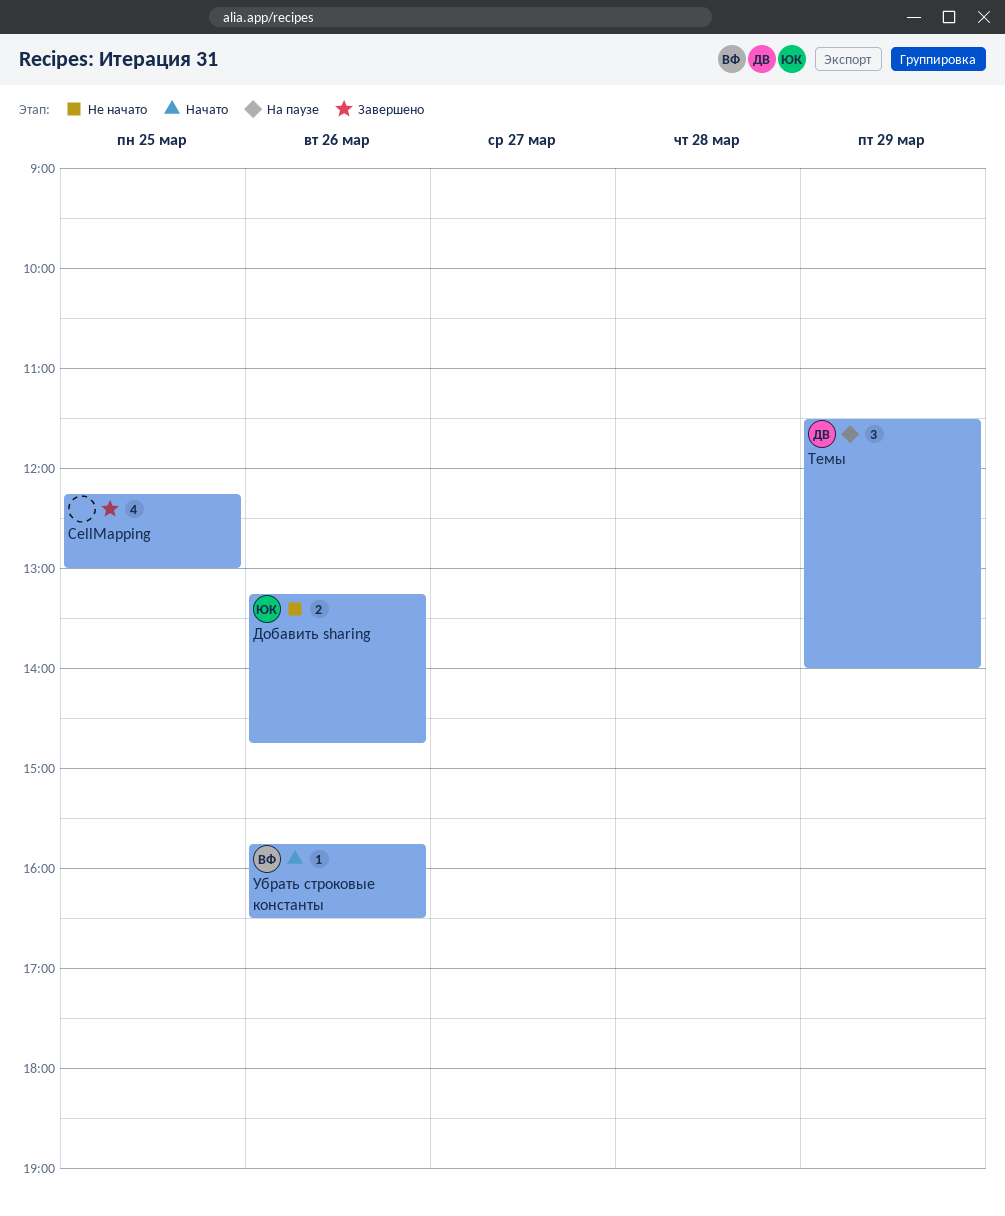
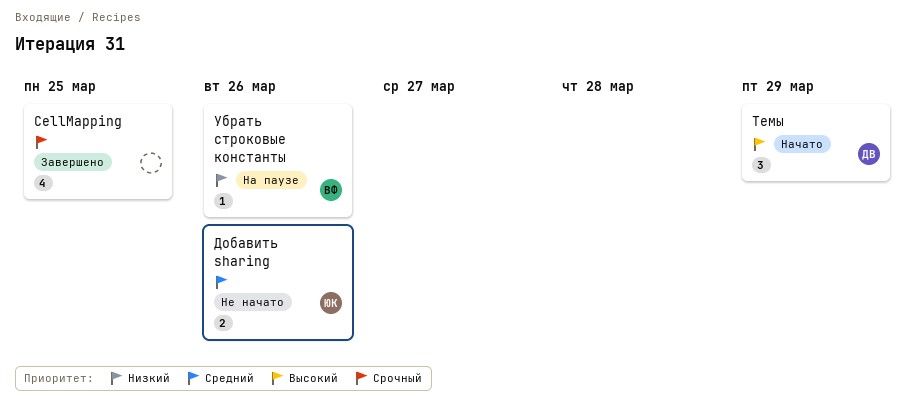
Темы, status: На паузе -> Начато
Убрать строковые константы, status: Начато -> На паузе

